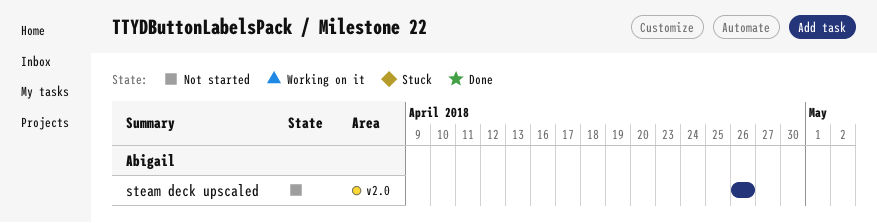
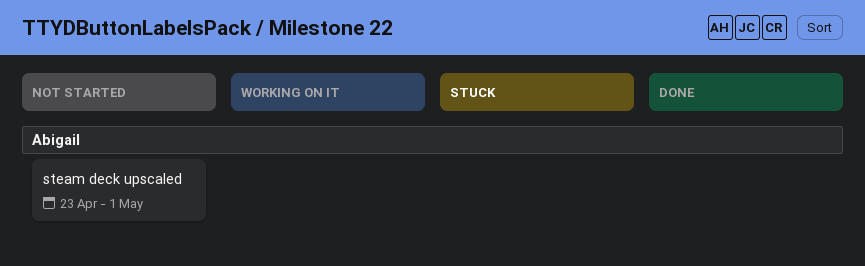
steam deck upscaled, start: Apr 26 -> Apr 23
steam deck upscaled, due: Apr 26 -> May 1

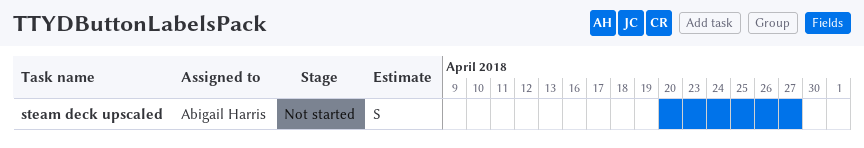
steam deck upscaled, start: Apr 23 -> Apr 20
steam deck upscaled, due: May 1 -> Apr 27

